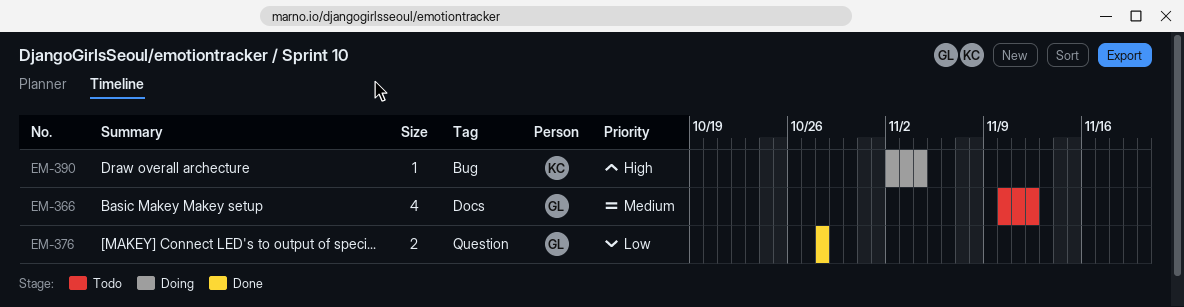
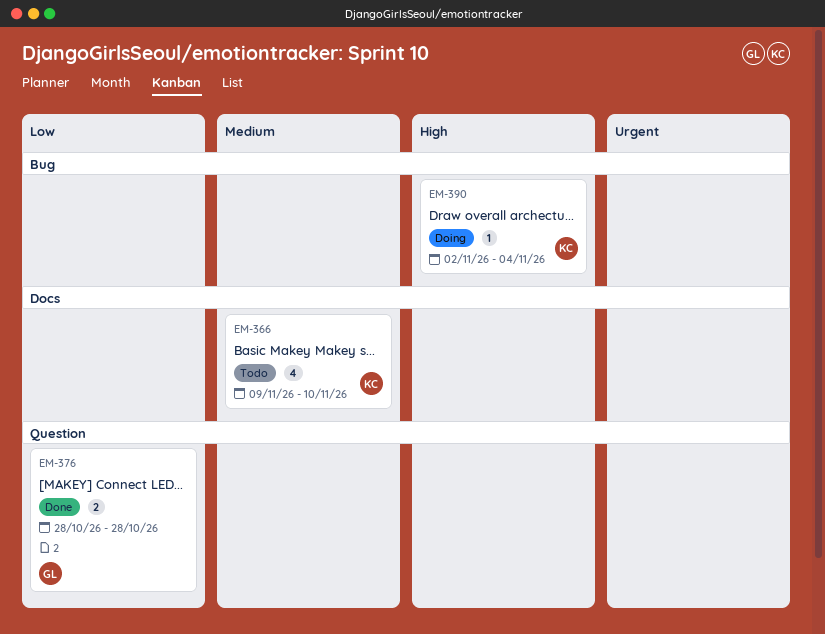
EM-366, owner: GL -> KC
EM-366, start: Nov 10 -> Nov 9
EM-366, due: Nov 12 -> Nov 10

